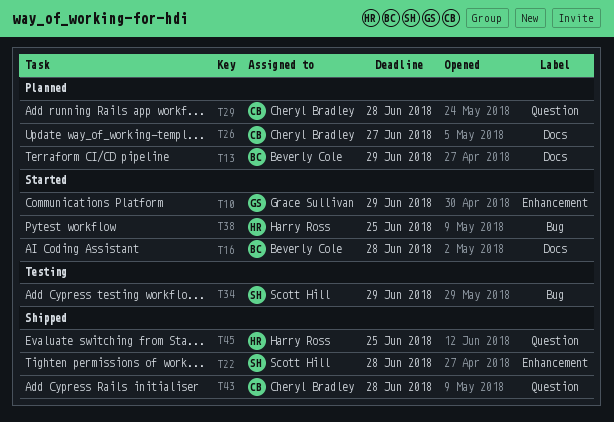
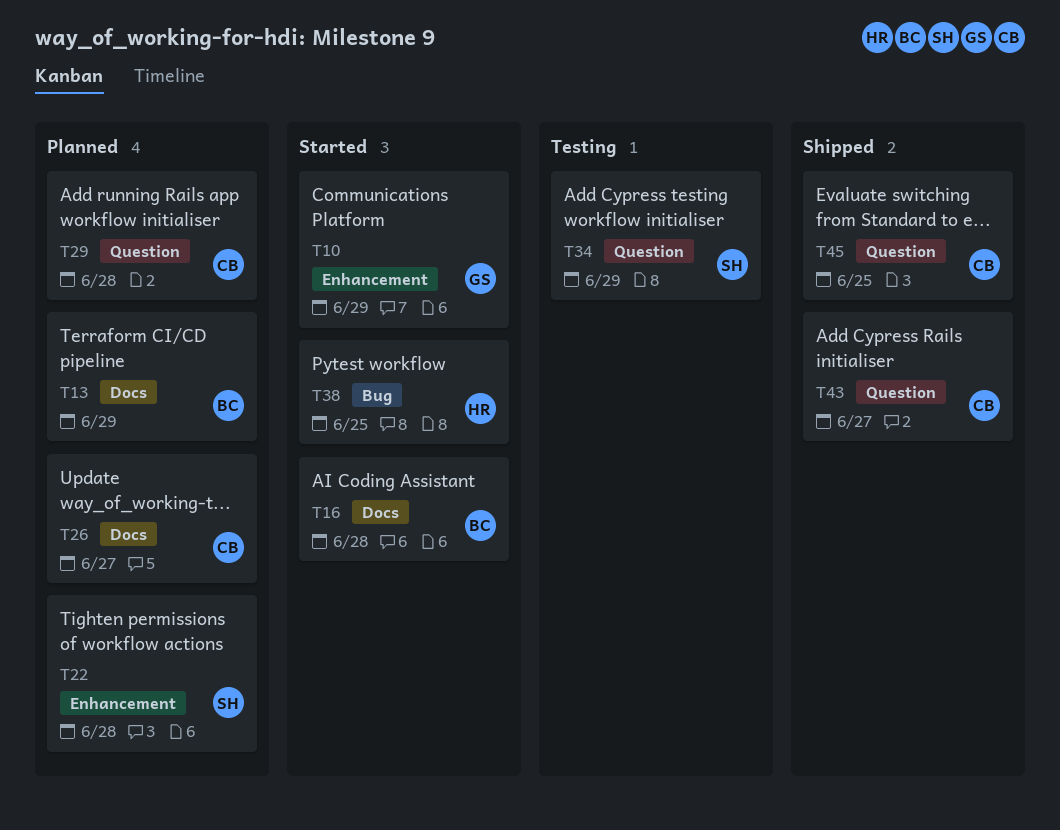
T22, status: Shipped -> Planned
T34, label: Bug -> Question
T43, due: Jun 28 -> Jun 27
T45, owner: Harry Ross -> Cheryl Bradley

